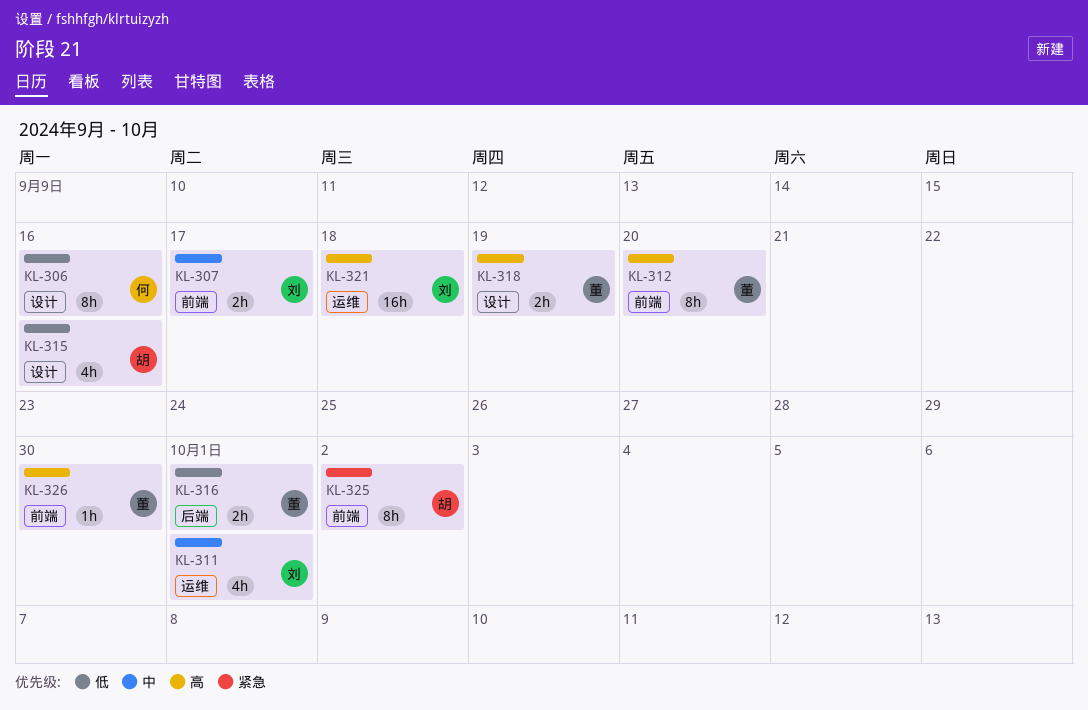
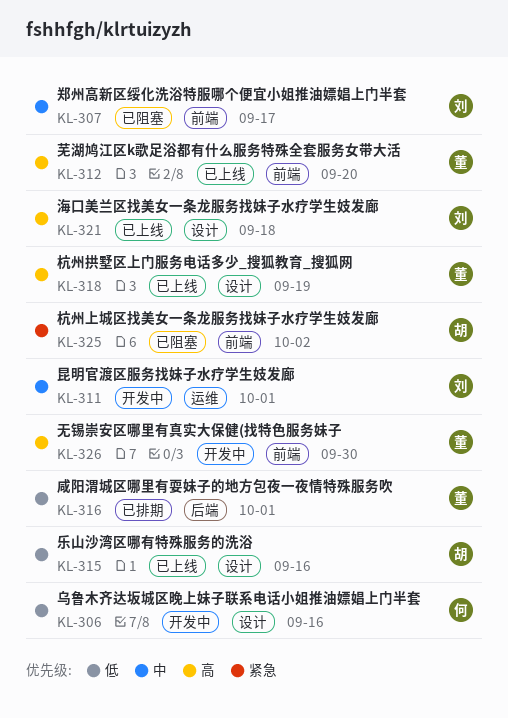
KL-321, label: 运维 -> 设计

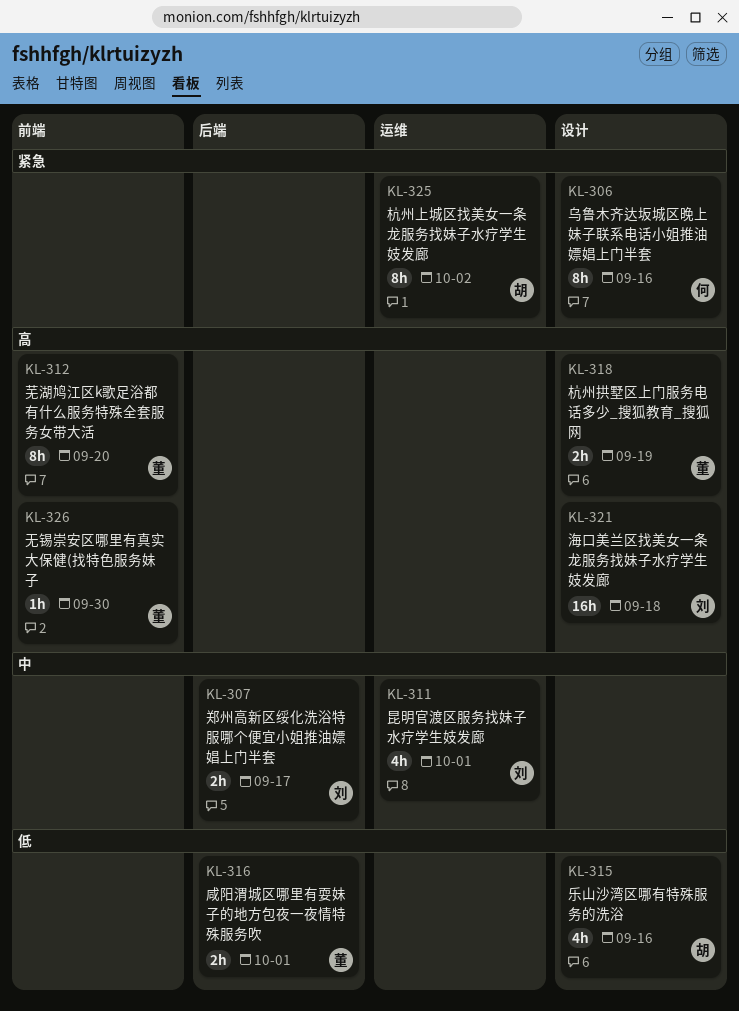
KL-306, priority: 低 -> 紧急
KL-307, label: 前端 -> 后端
KL-325, label: 前端 -> 运维

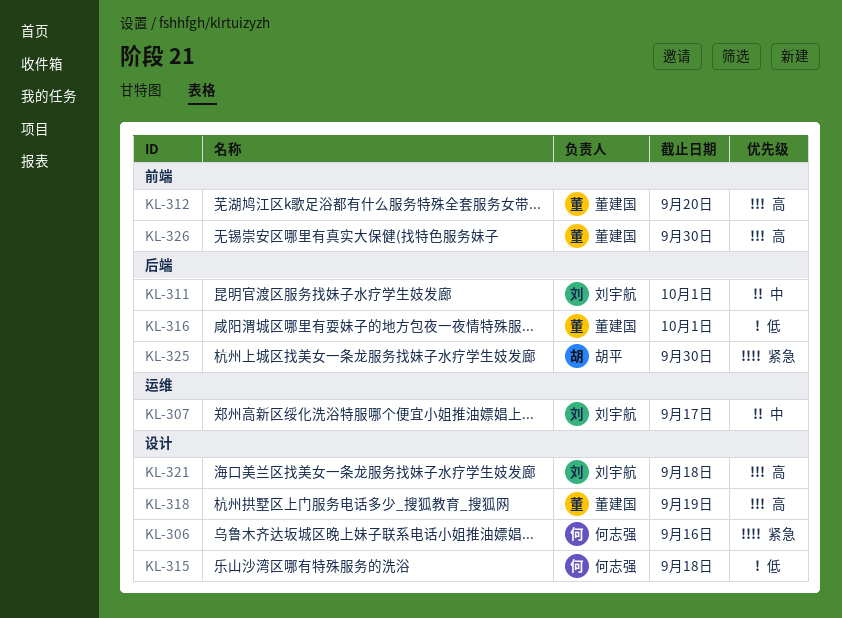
KL-307, label: 后端 -> 运维
KL-311, label: 运维 -> 后端
KL-315, owner: 胡平 -> 何志强
KL-315, due: Sep 16 -> Sep 18
KL-325, label: 运维 -> 后端
KL-325, due: Oct 2 -> Sep 30

